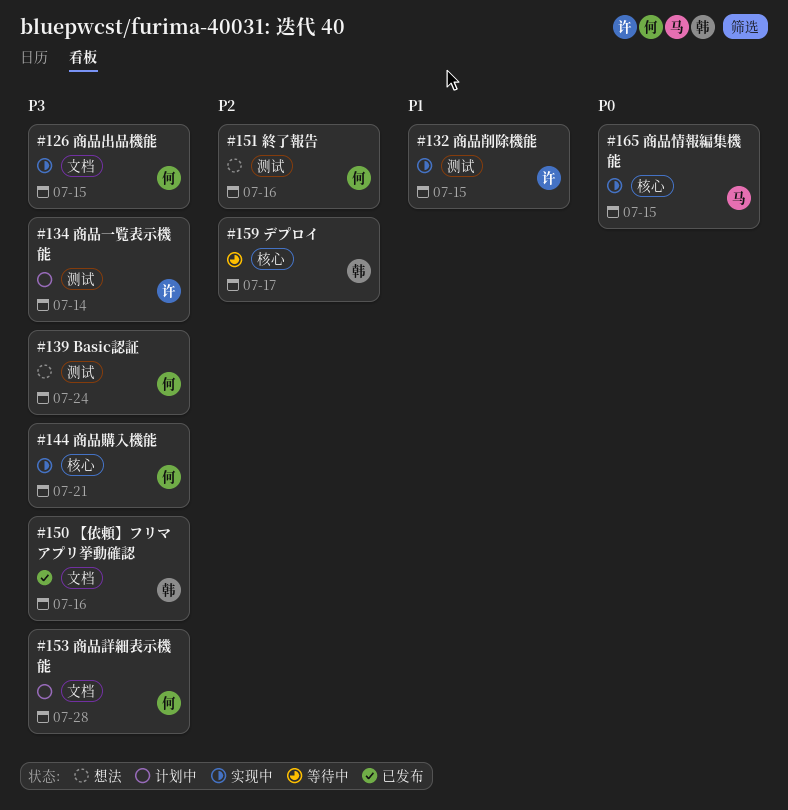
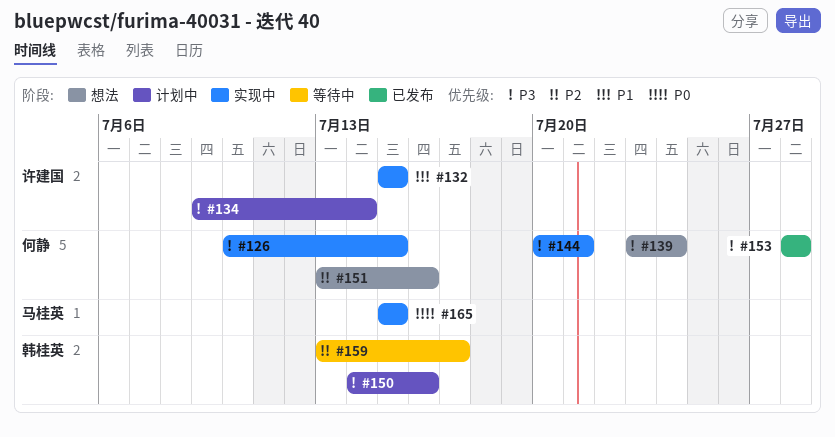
#150, status: 已发布 -> 计划中
#153, status: 计划中 -> 已发布

